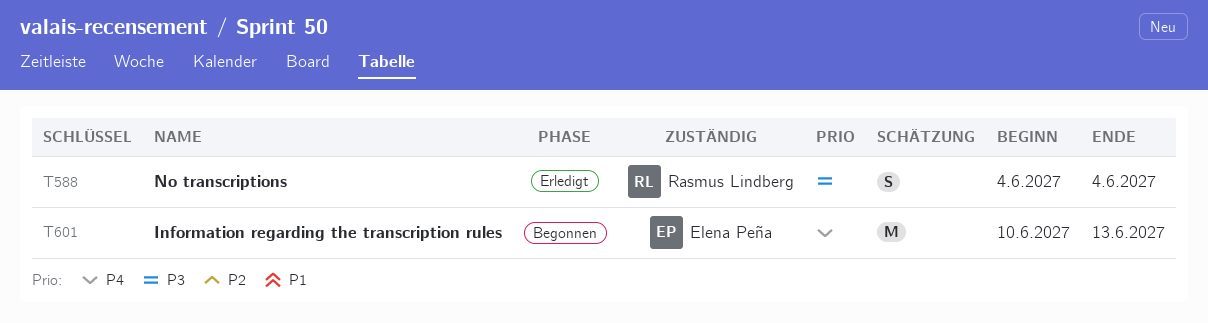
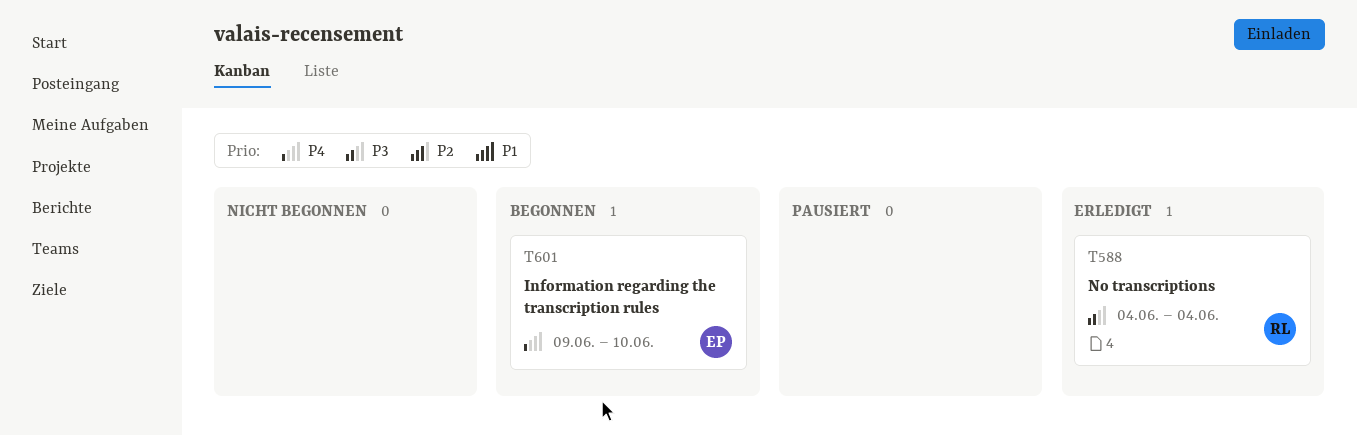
T601, start: Jun 10 -> Jun 9
T601, due: Jun 13 -> Jun 10

